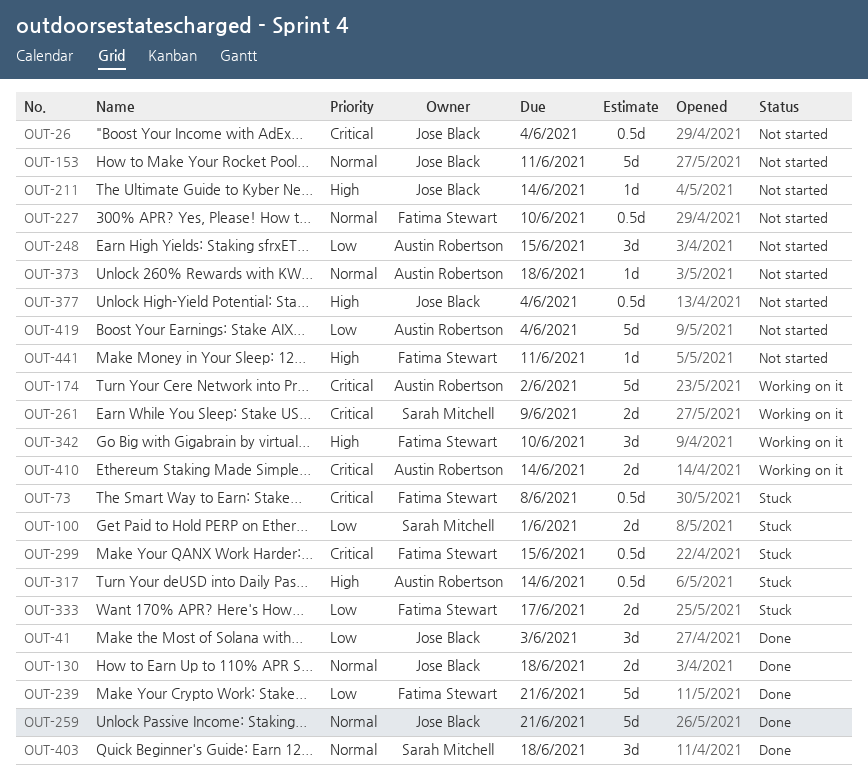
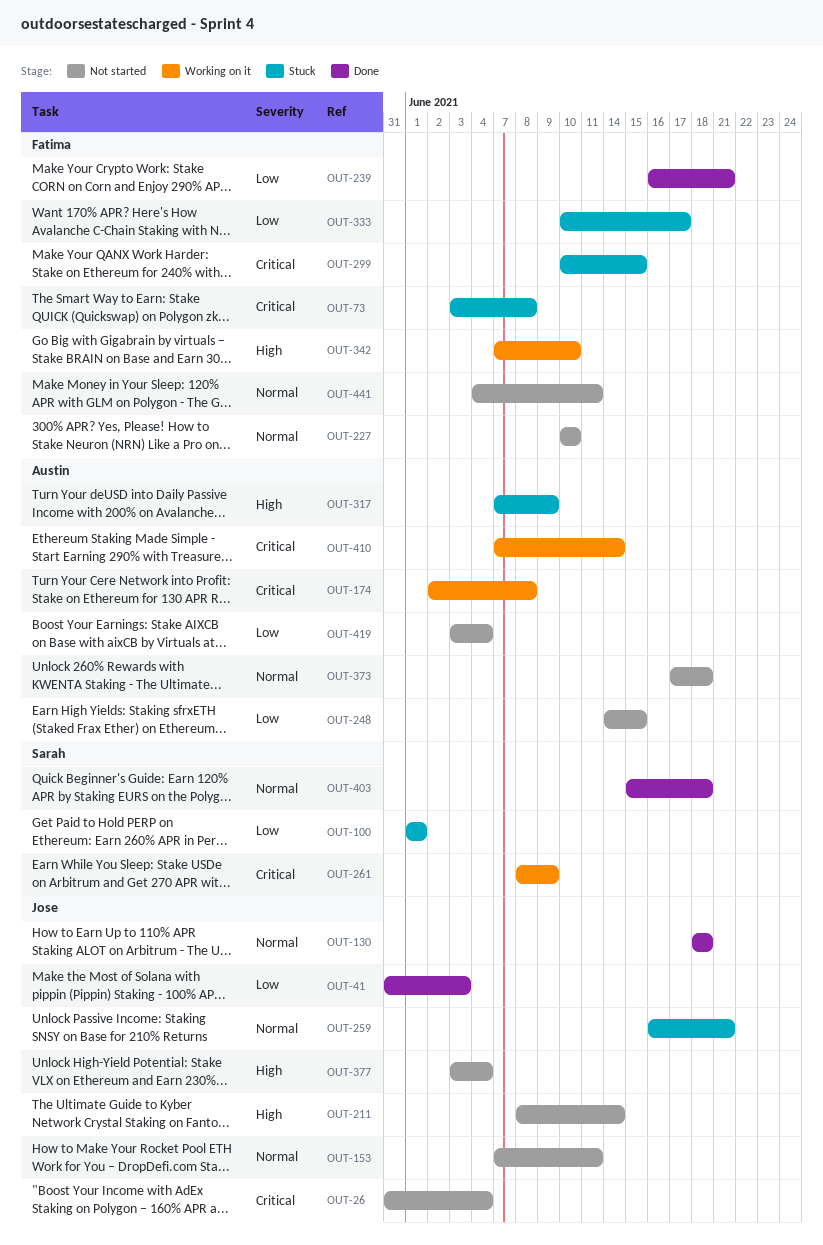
OUT-174, due: Jun 2 -> Jun 8
OUT-259, status: Done -> Stuck
OUT-317, due: Jun 14 -> Jun 9
OUT-441, priority: High -> Normal

